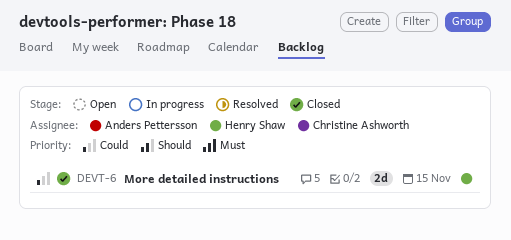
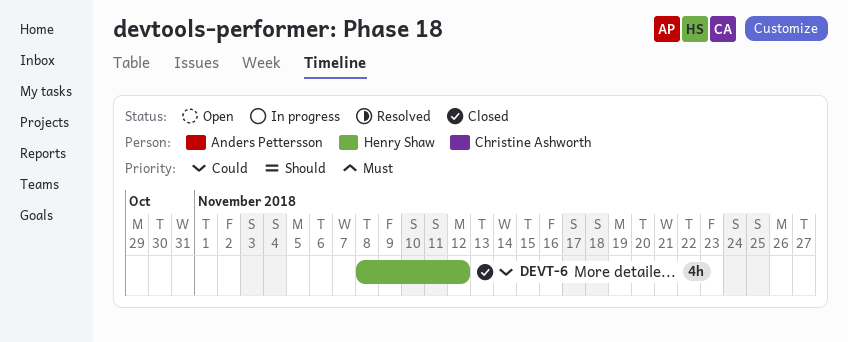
DEVT-6, estimate: 2d -> 4h
DEVT-6, due: Nov 15 -> Nov 12

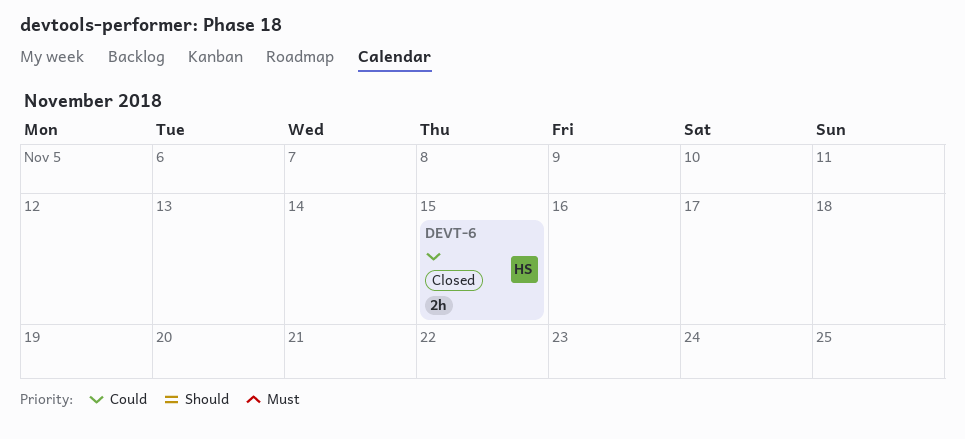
DEVT-6, estimate: 4h -> 2h
DEVT-6, due: Nov 12 -> Nov 15

